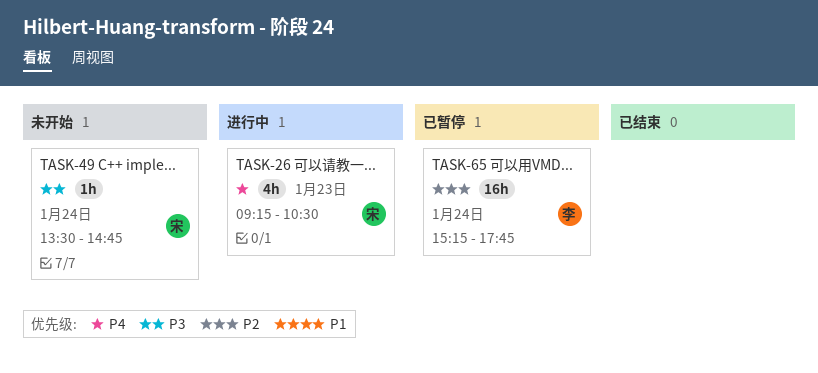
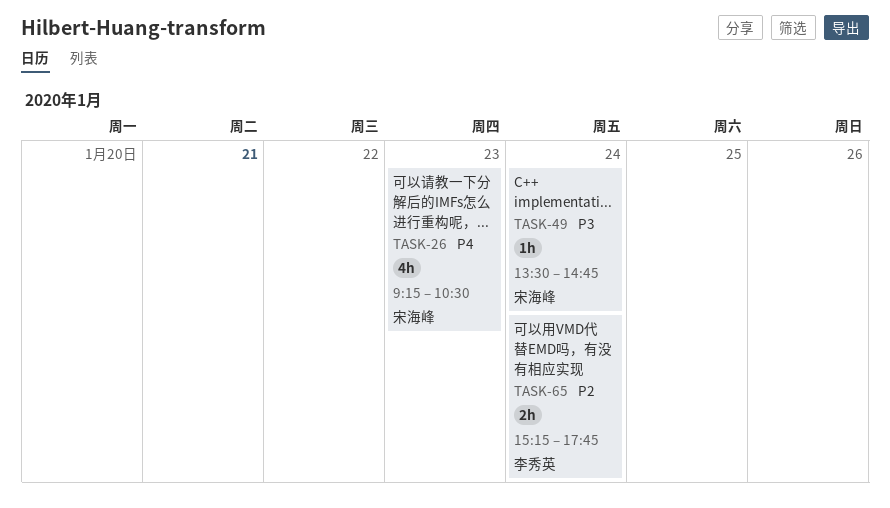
TASK-65, estimate: 16h -> 2h

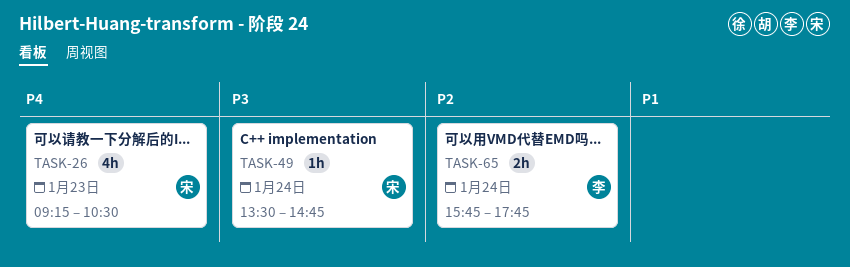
TASK-65, begins: 15:15 -> 15:45

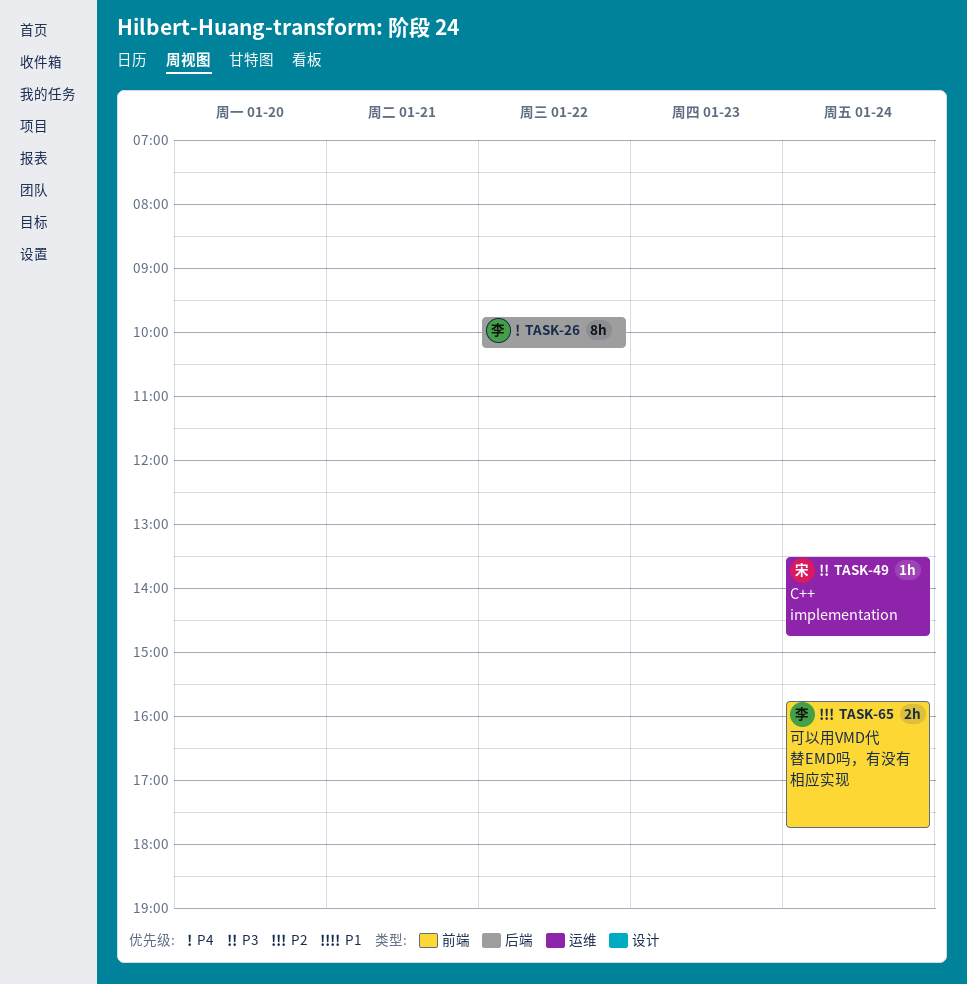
TASK-26, owner: 宋 -> 李
TASK-26, estimate: 4h -> 8h
TASK-26, day: Jan 23 -> Jan 22
TASK-26, begins: 09:15 -> 09:45
TASK-26, ends: 10:30 -> 10:15

